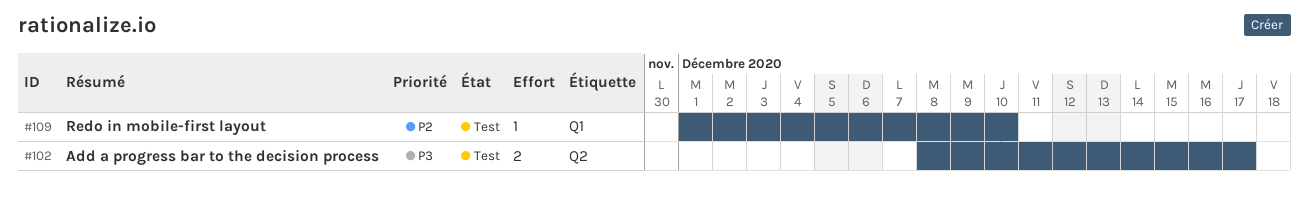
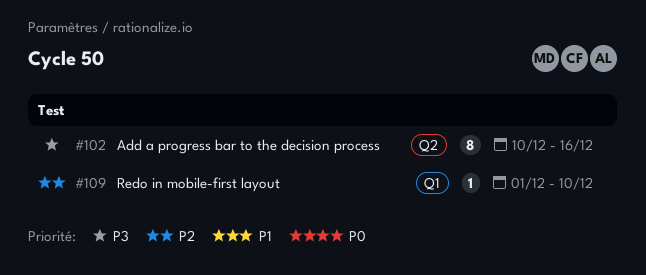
#102, estimate: 2 -> 8
#102, start: Dec 8 -> Dec 10
#102, due: Dec 17 -> Dec 16

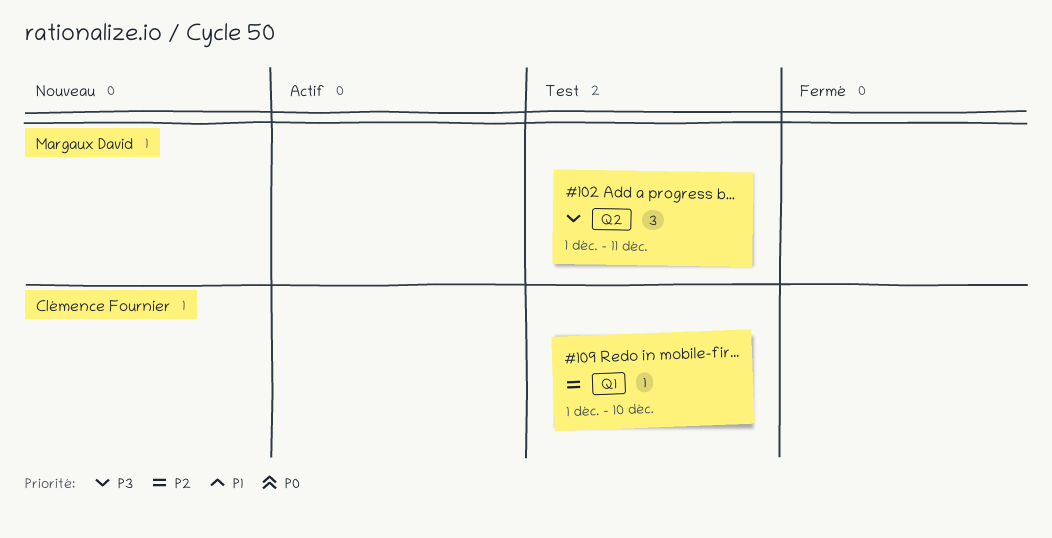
#102, estimate: 8 -> 3
#102, start: Dec 10 -> Dec 1
#102, due: Dec 16 -> Dec 11

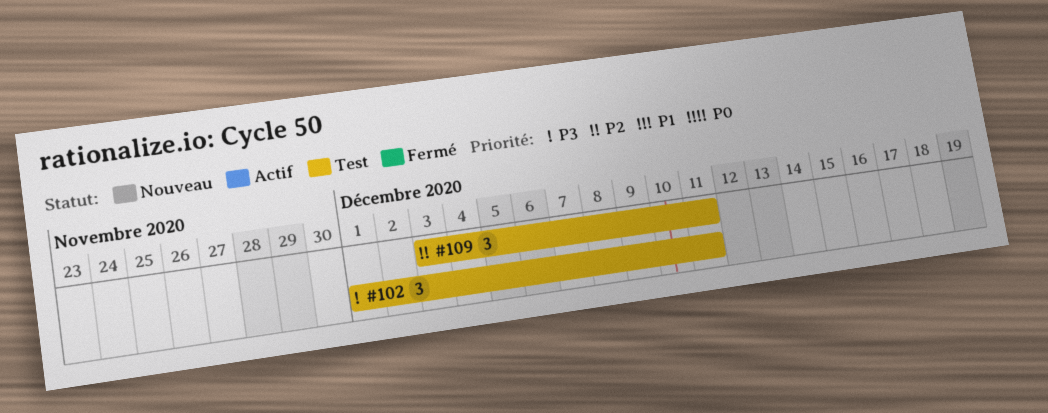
#109, estimate: 1 -> 3
#109, start: Dec 1 -> Dec 3
#109, due: Dec 10 -> Dec 11

